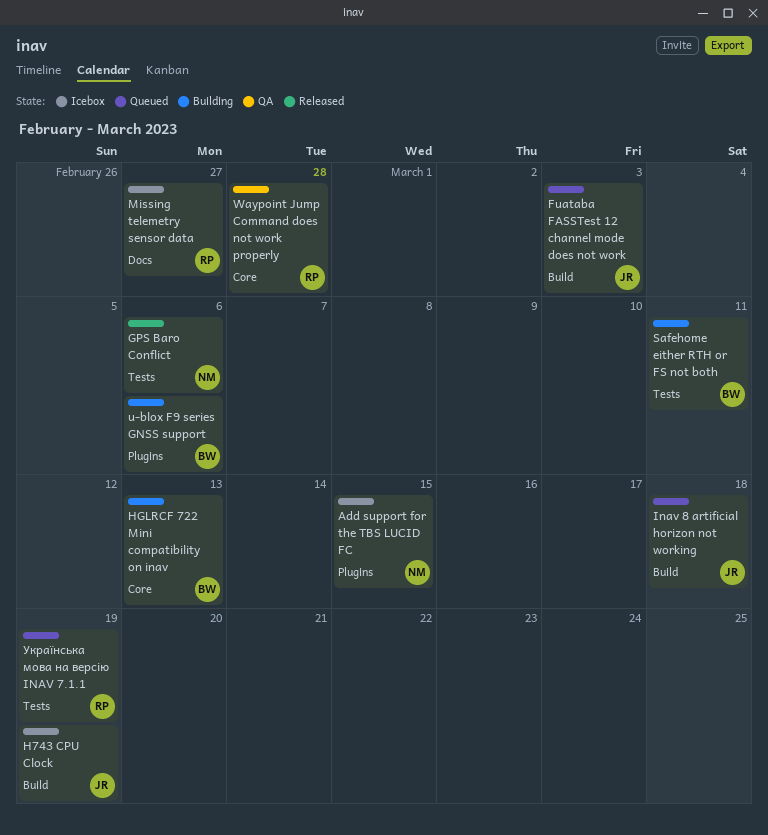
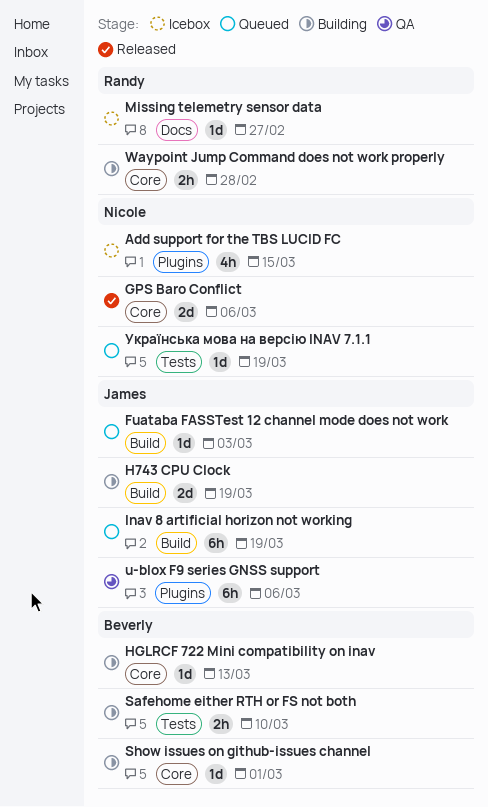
GPS Baro Conflict, label: Tests -> Core
H743 CPU Clock, status: Icebox -> Building
Inav 8 artificial horizon not working, due: Mar 18 -> Mar 19
Safehome either RTH or FS not both, due: Mar 11 -> Mar 10
Show issues on github-issues channel: none -> present
u-blox F9 series GNSS support, status: Building -> QA
u-blox F9 series GNSS support, owner: Beverly -> James
Waypoint Jump Command does not work properly, status: QA -> Building
Українська мова на версію INAV 7.1.1, owner: Randy -> Nicole

